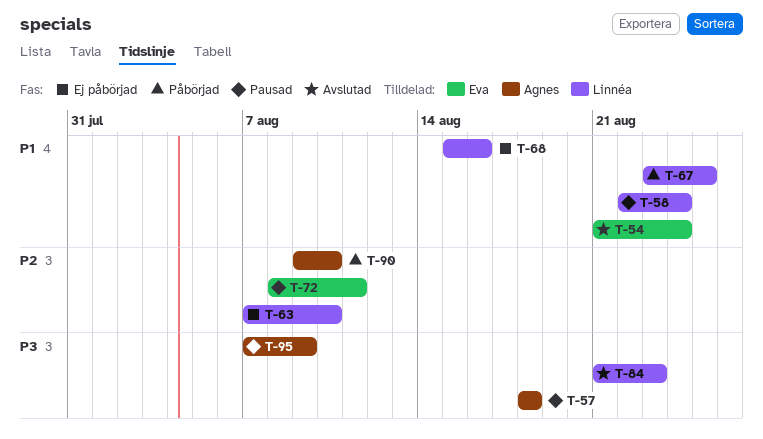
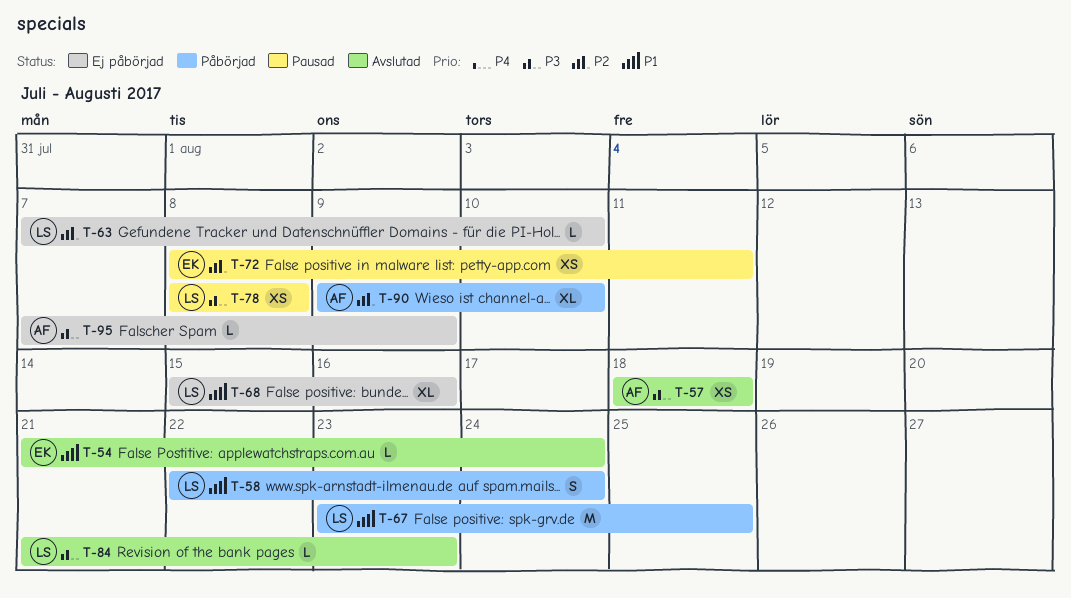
T-57, status: Pausad -> Avslutad
T-58, status: Pausad -> Påbörjad
T-78: none -> present
T-95, status: Pausad -> Ej påbörjad

